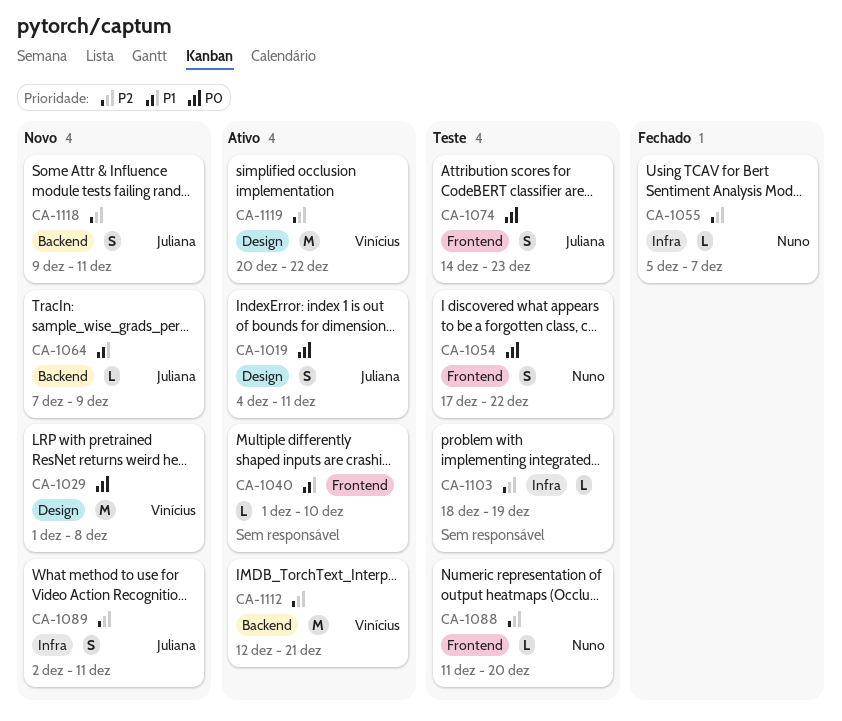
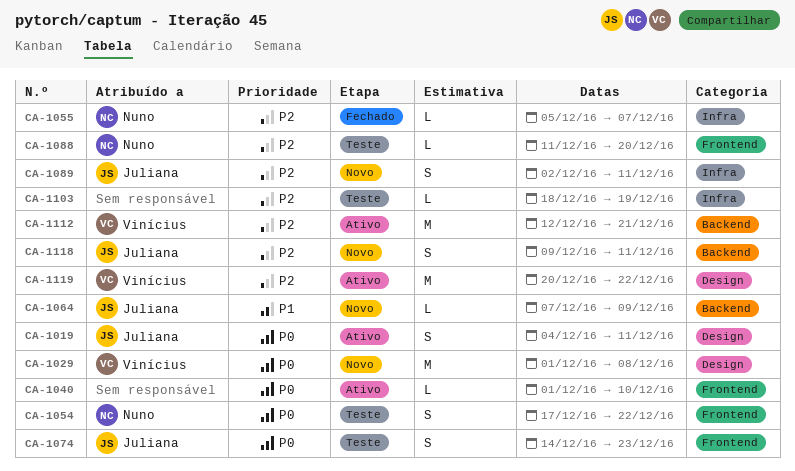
CA-1040, priority: P1 -> P0

